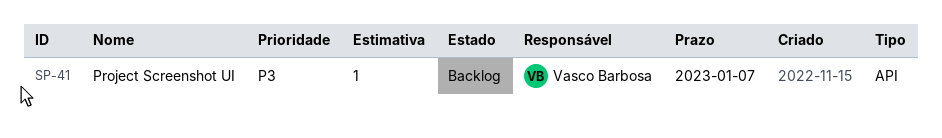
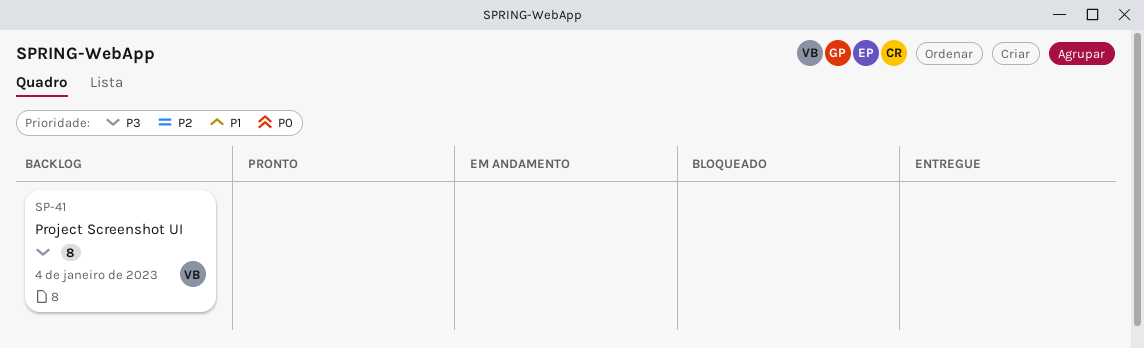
SP-41, estimate: 1 -> 8
SP-41, due: Jan 7 -> Jan 4

